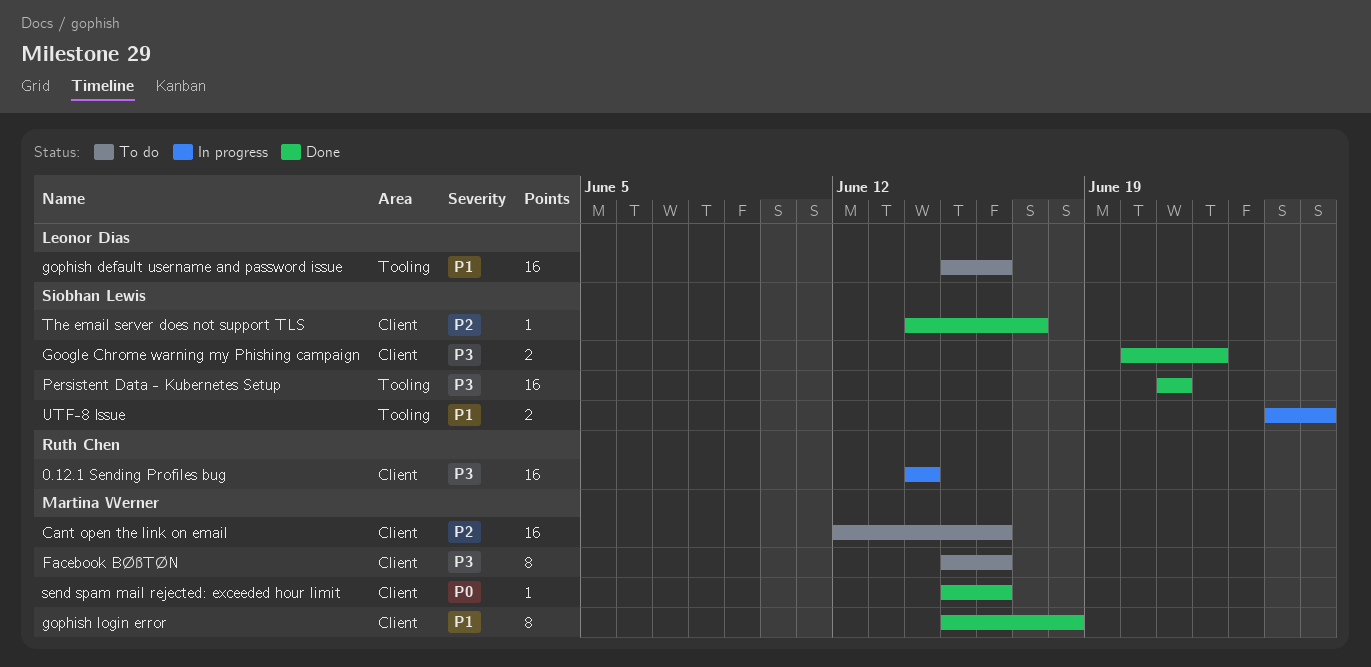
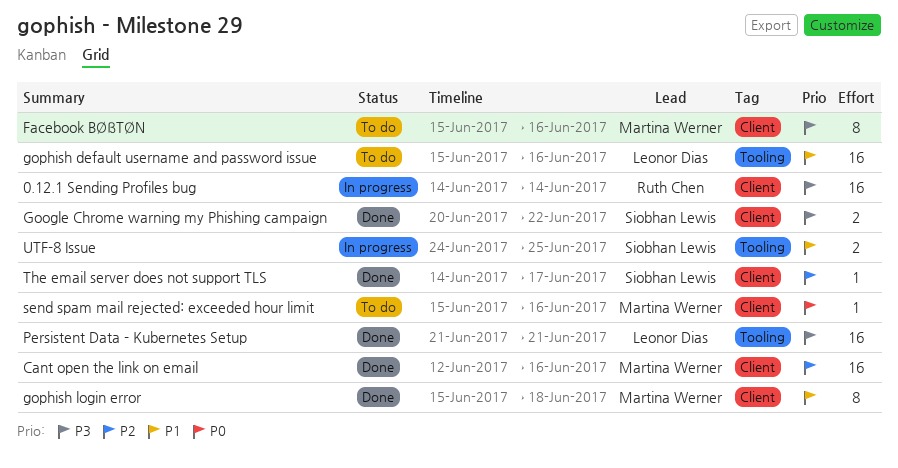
Cant open the link on email, status: To do -> Done
Persistent Data - Kubernetes Setup, owner: Siobhan Lewis -> Leonor Dias
send spam mail rejected: exceeded hour limit, status: Done -> To do

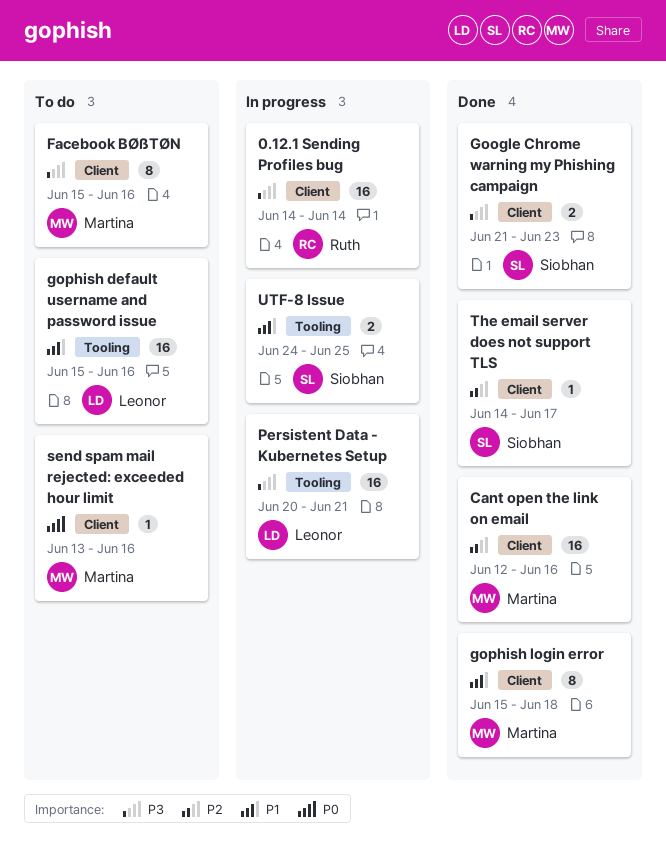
Google Chrome warning my Phishing campaign, start: Jun 20 -> Jun 21
Google Chrome warning my Phishing campaign, due: Jun 22 -> Jun 23
Persistent Data - Kubernetes Setup, status: Done -> In progress
Persistent Data - Kubernetes Setup, start: Jun 21 -> Jun 20
send spam mail rejected: exceeded hour limit, start: Jun 15 -> Jun 13

